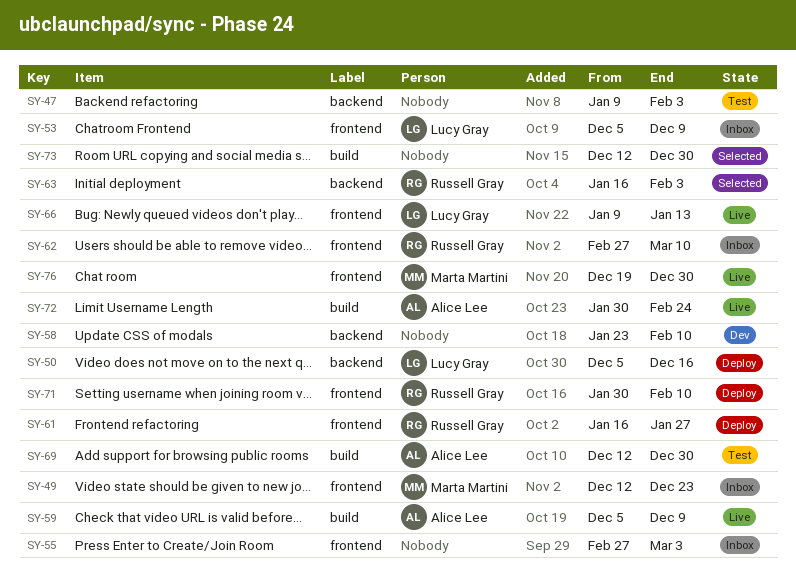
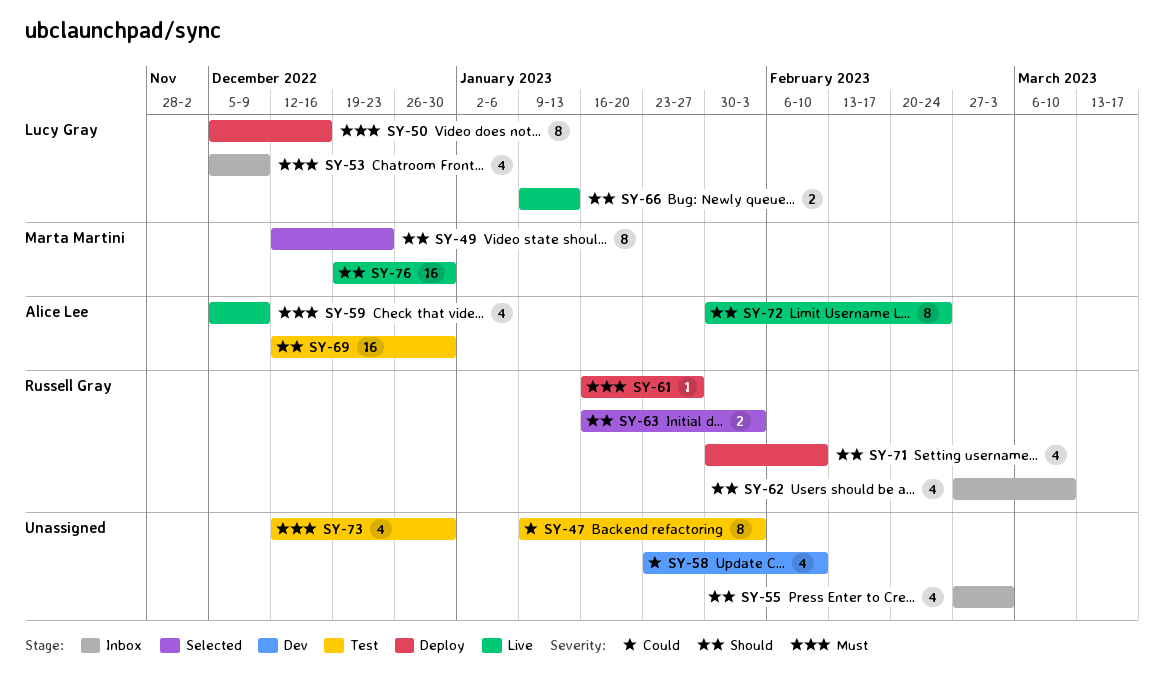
SY-49, status: Inbox -> Selected
SY-73, status: Selected -> Test

